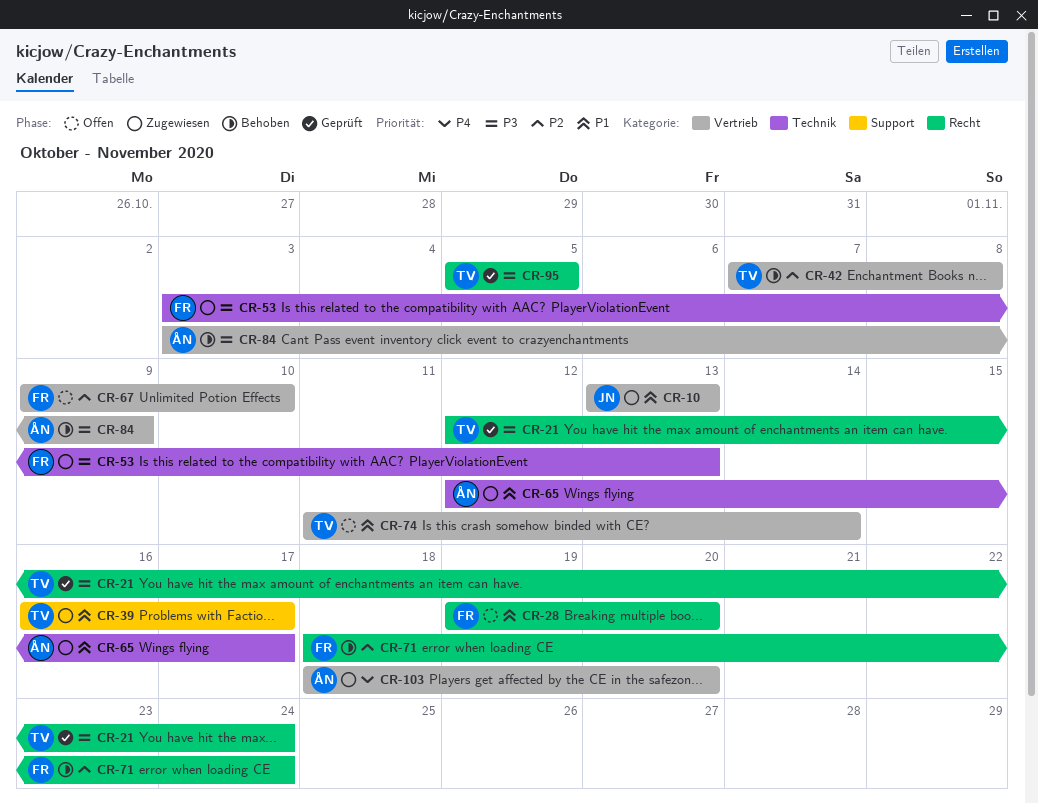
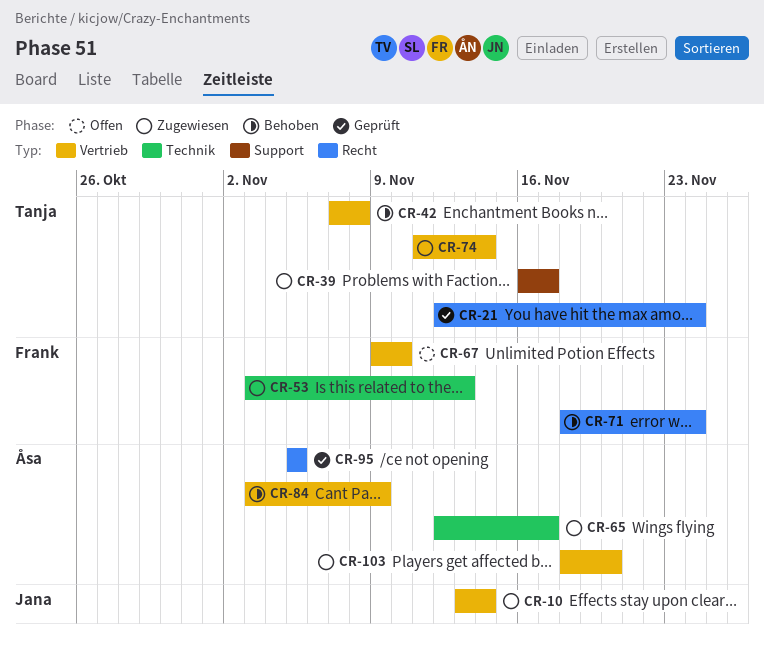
CR-10, due: Nov 13 -> Nov 14
CR-28: present -> none
CR-74, status: Offen -> Zugewiesen
CR-95, owner: Tanja -> Åsa

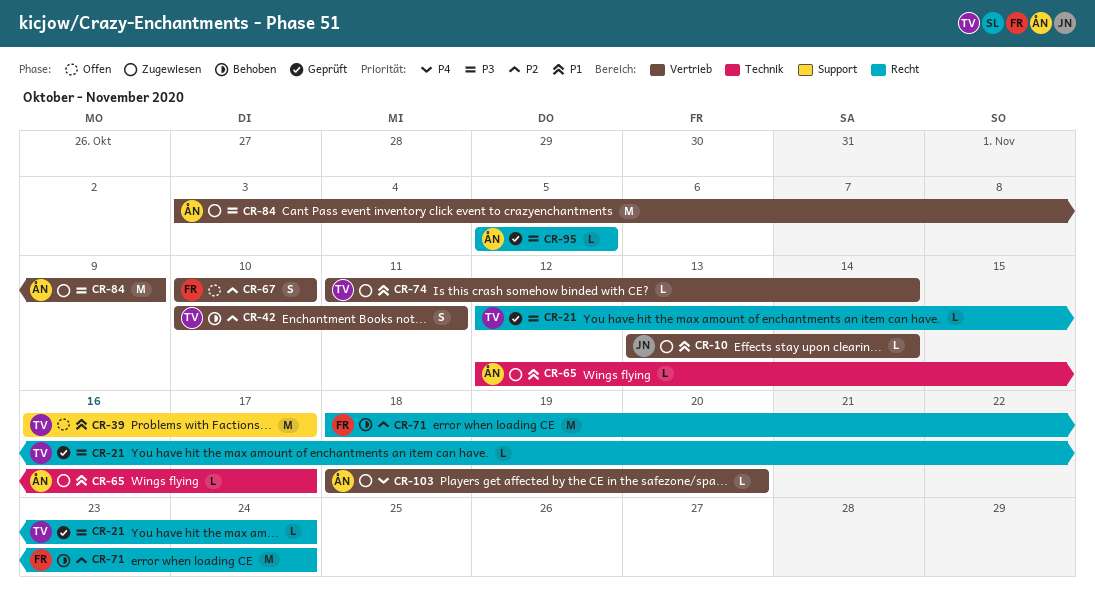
CR-39, status: Zugewiesen -> Offen
CR-42, start: Nov 7 -> Nov 10
CR-42, due: Nov 8 -> Nov 11
CR-53: present -> none
CR-67, start: Nov 9 -> Nov 10
CR-84, status: Behoben -> Zugewiesen

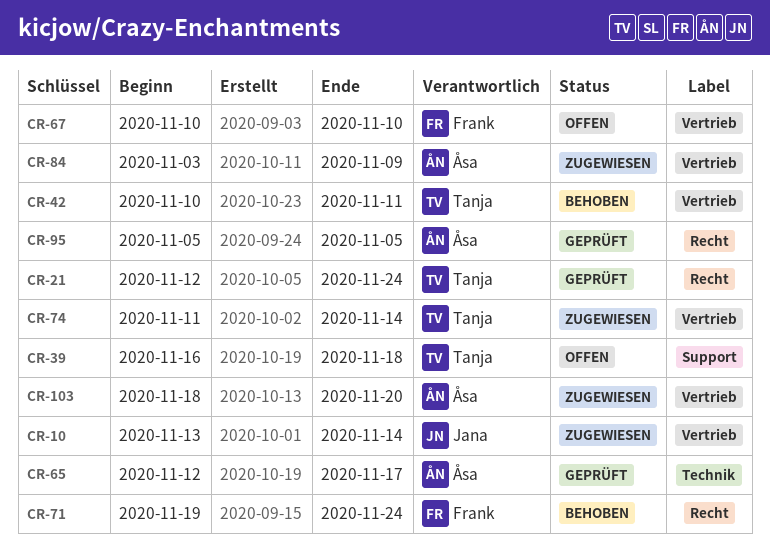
CR-39, due: Nov 17 -> Nov 18
CR-65, status: Zugewiesen -> Geprüft
CR-71, start: Nov 18 -> Nov 19

